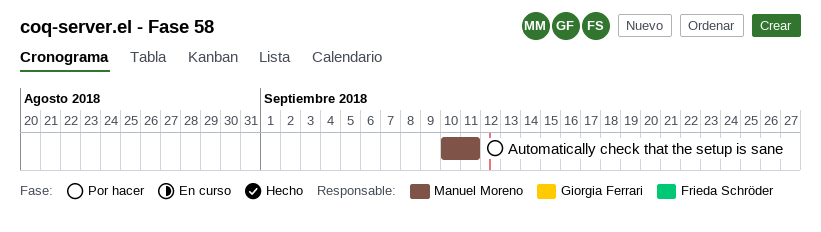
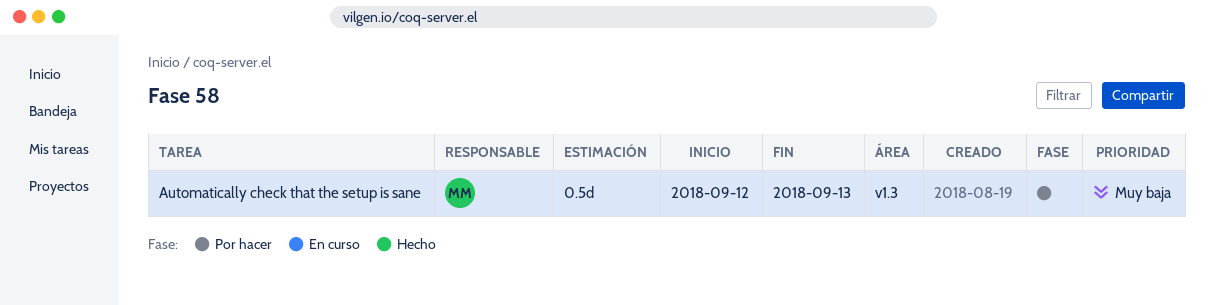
Automatically check that the setup is sane, start: Sep 10 -> Sep 12
Automatically check that the setup is sane, due: Sep 11 -> Sep 13

